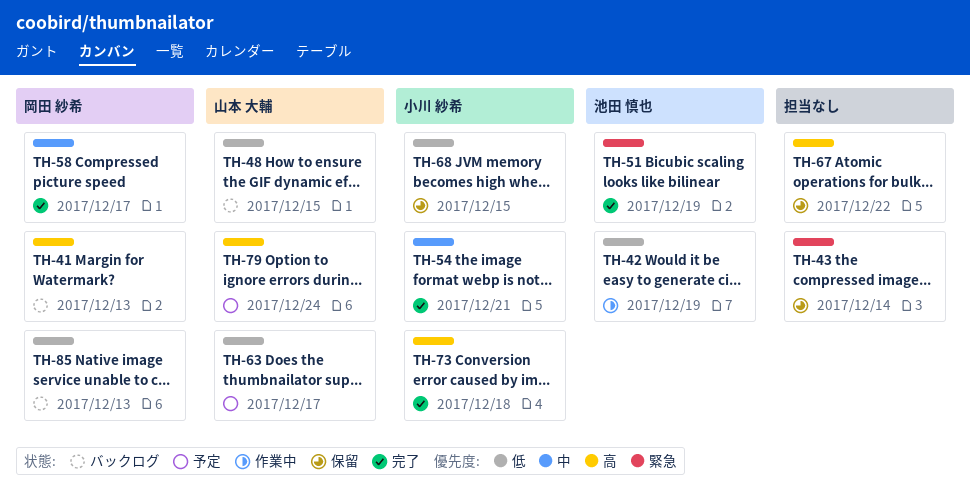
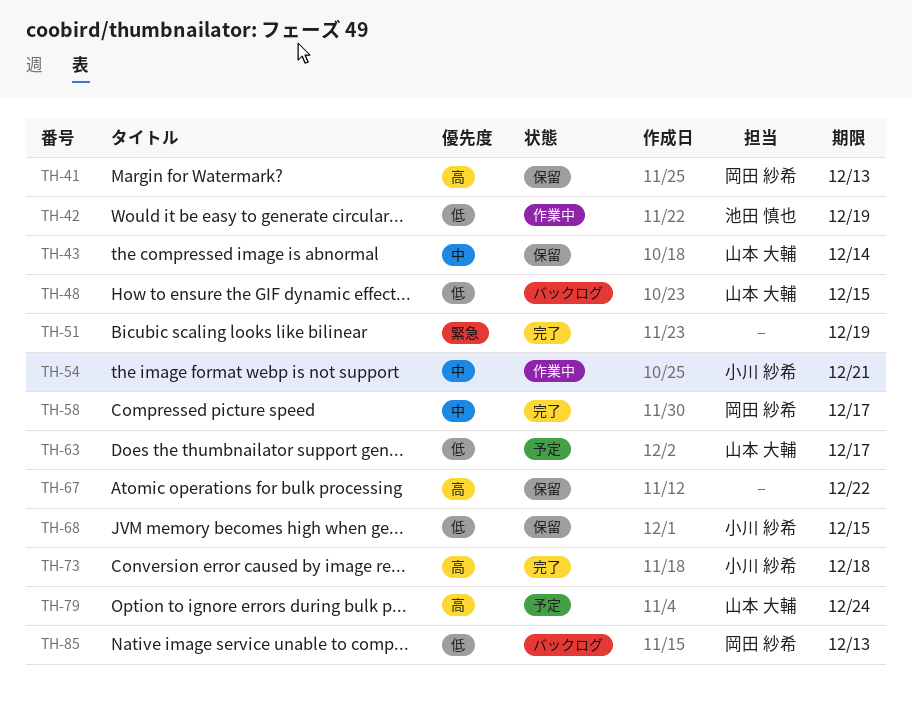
TH-41, status: バックログ -> 保留
TH-43, owner: none -> 山本 大輔
TH-43, priority: 緊急 -> 中
TH-51, owner: 池田 慎也 -> none
TH-54, status: 完了 -> 作業中

